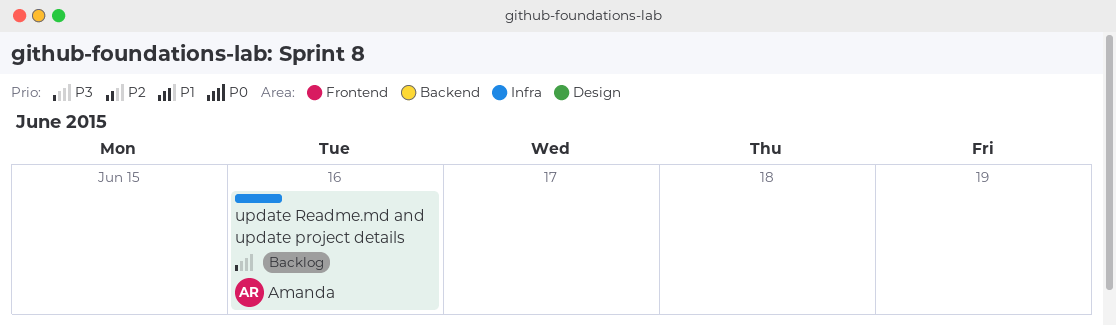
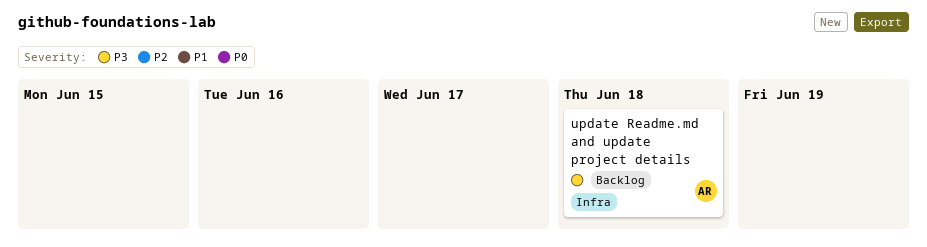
update Readme.md and update project details, due: Jun 16 -> Jun 18

